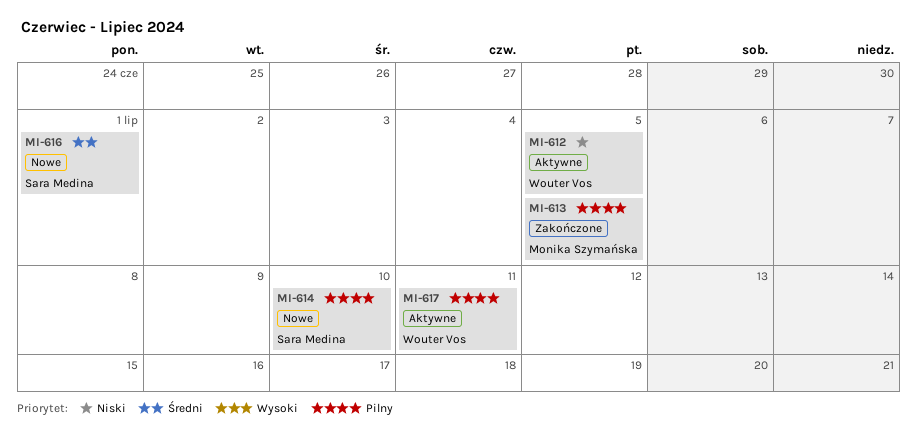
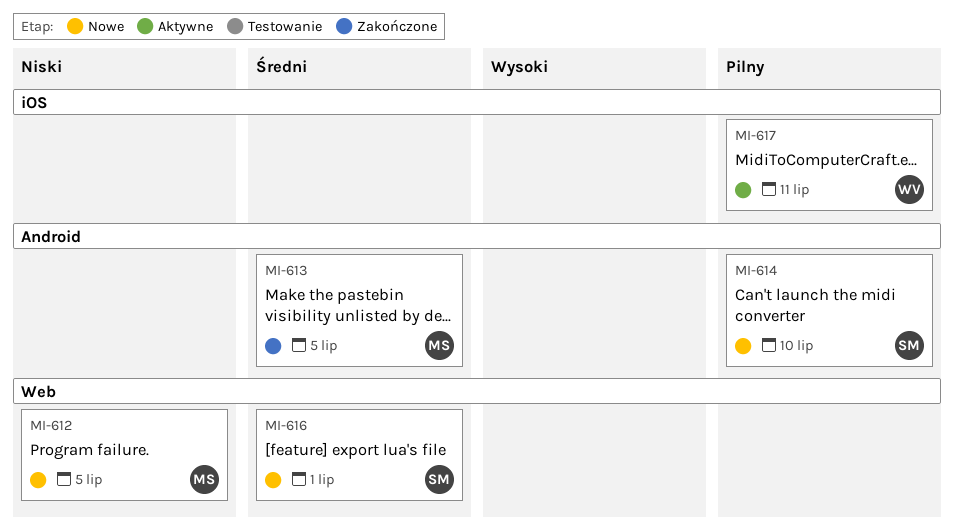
MI-612, status: Aktywne -> Nowe
MI-612, owner: Wouter Vos -> Monika Szymańska
MI-613, priority: Pilny -> Średni

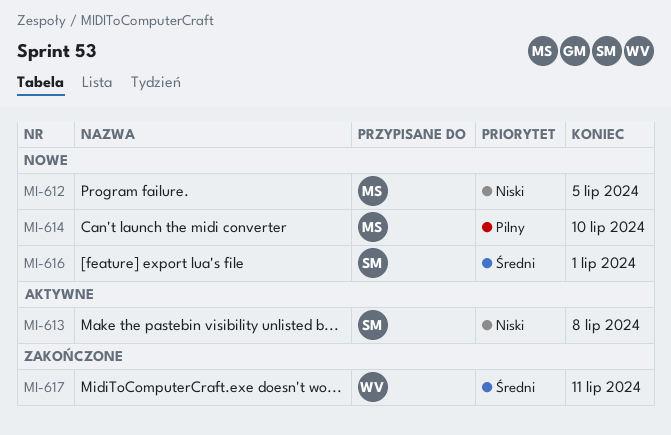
MI-613, status: Zakończone -> Aktywne
MI-613, owner: MS -> SM
MI-613, priority: Średni -> Niski
MI-613, due: Jul 5 -> Jul 8
MI-614, owner: SM -> MS
MI-617, status: Aktywne -> Zakończone
MI-617, priority: Pilny -> Średni

